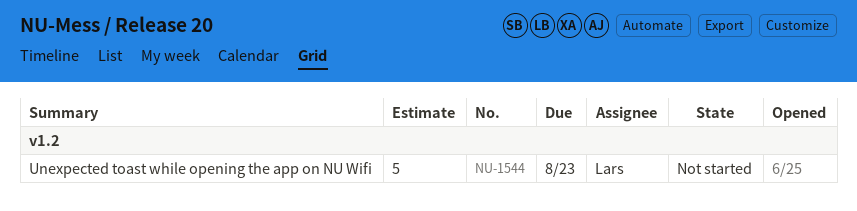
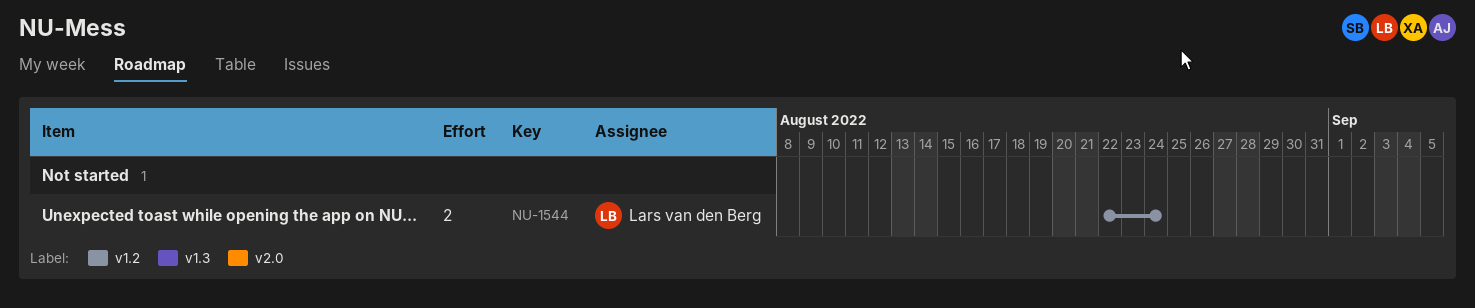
NU-1544, estimate: 5 -> 2
NU-1544, due: Aug 23 -> Aug 24

